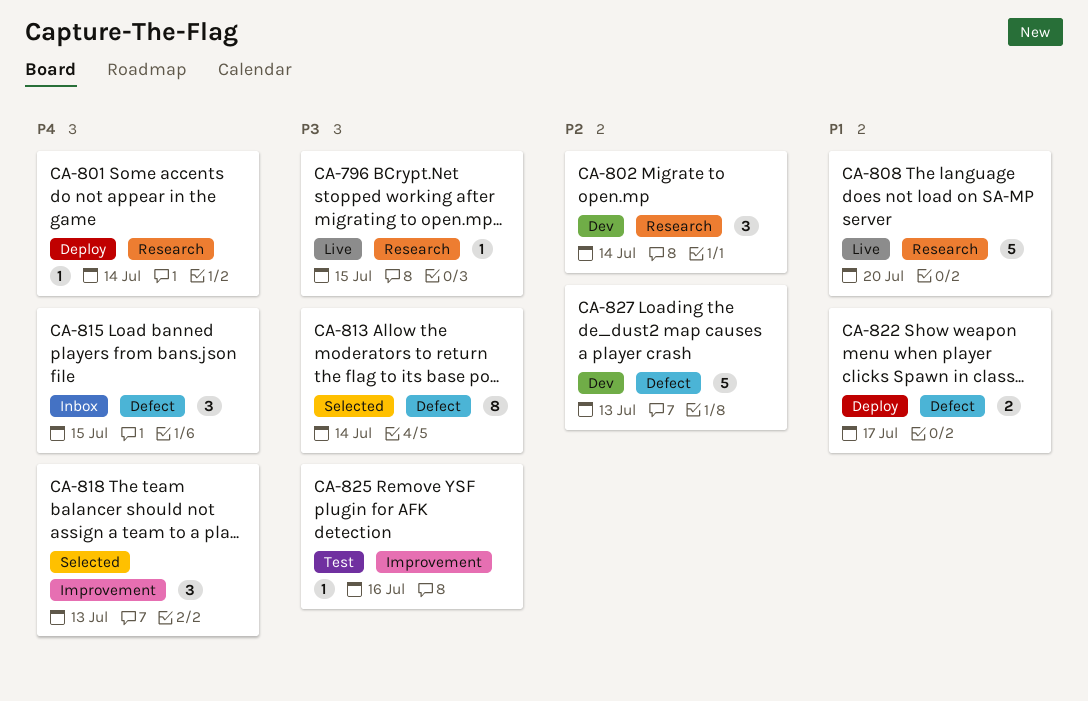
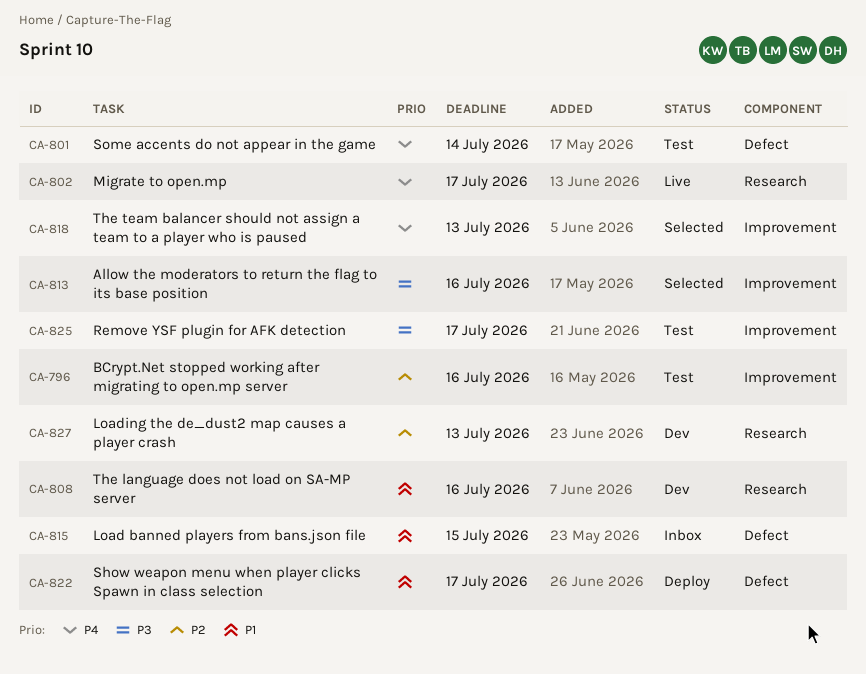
CA-796, status: Live -> Test
CA-796, priority: P3 -> P2
CA-796, label: Research -> Improvement
CA-796, due: Jul 15 -> Jul 16
CA-801, status: Deploy -> Test
CA-801, label: Research -> Defect
CA-802, status: Dev -> Live
CA-802, priority: P2 -> P4
CA-802, due: Jul 14 -> Jul 17
CA-808, status: Live -> Dev
CA-808, due: Jul 20 -> Jul 16
CA-813, label: Defect -> Improvement
CA-813, due: Jul 14 -> Jul 16
CA-815, priority: P4 -> P1
CA-825, due: Jul 16 -> Jul 17
CA-827, label: Defect -> Research

